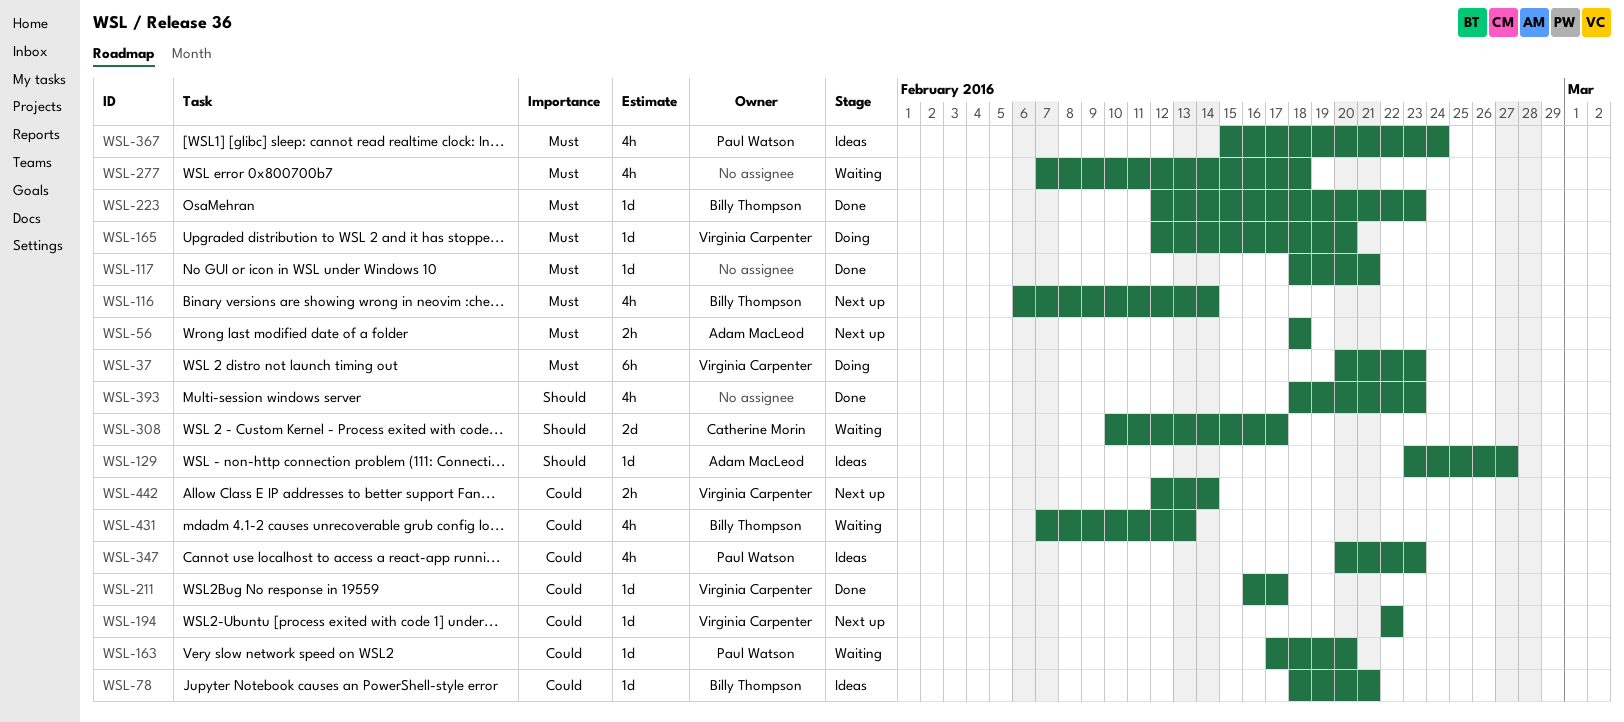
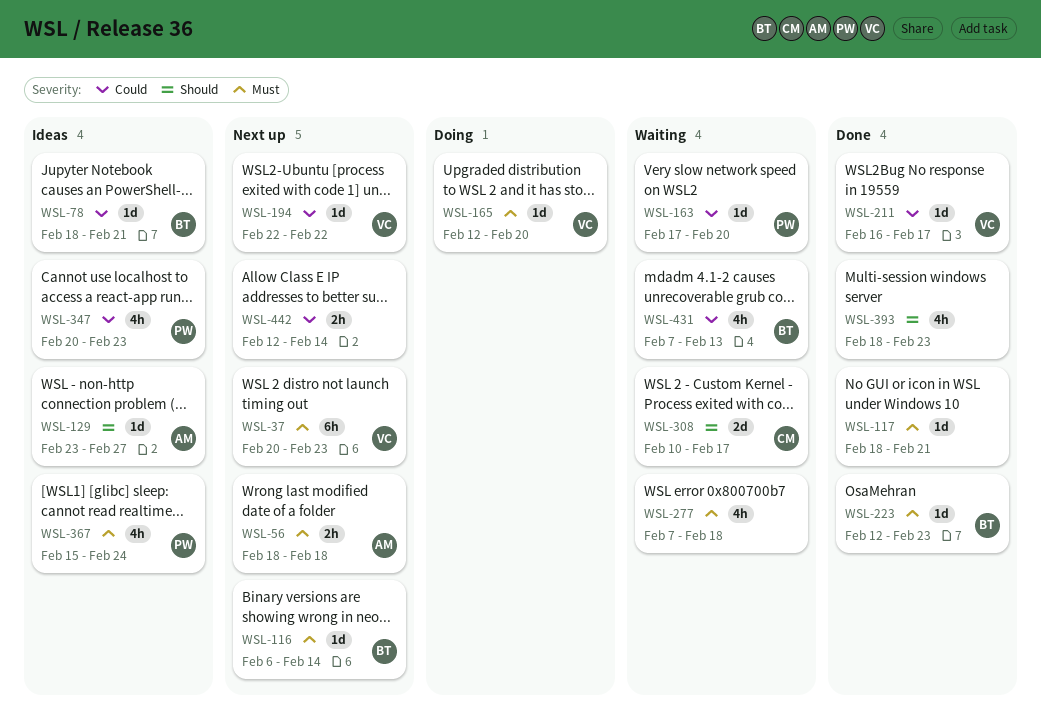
WSL-37, status: Doing -> Next up
WSL-116, estimate: 4h -> 1d
WSL-442, owner: Virginia Carpenter -> none

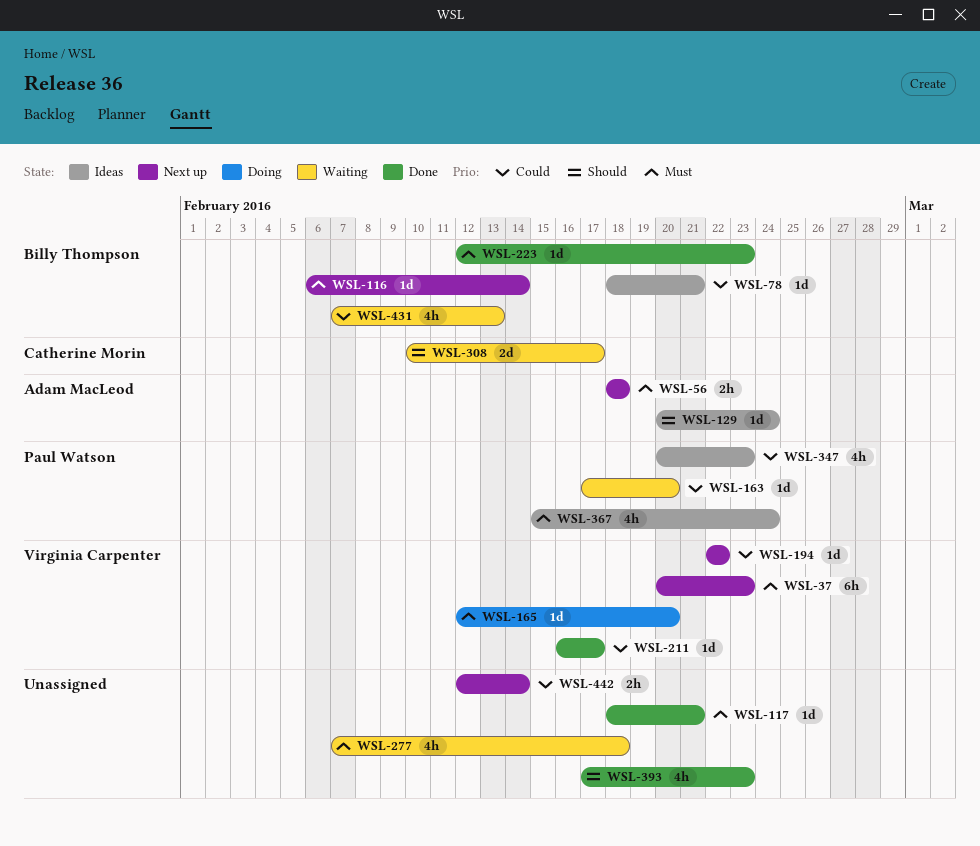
WSL-129, start: Feb 23 -> Feb 20
WSL-129, due: Feb 27 -> Feb 24
WSL-393, start: Feb 18 -> Feb 17

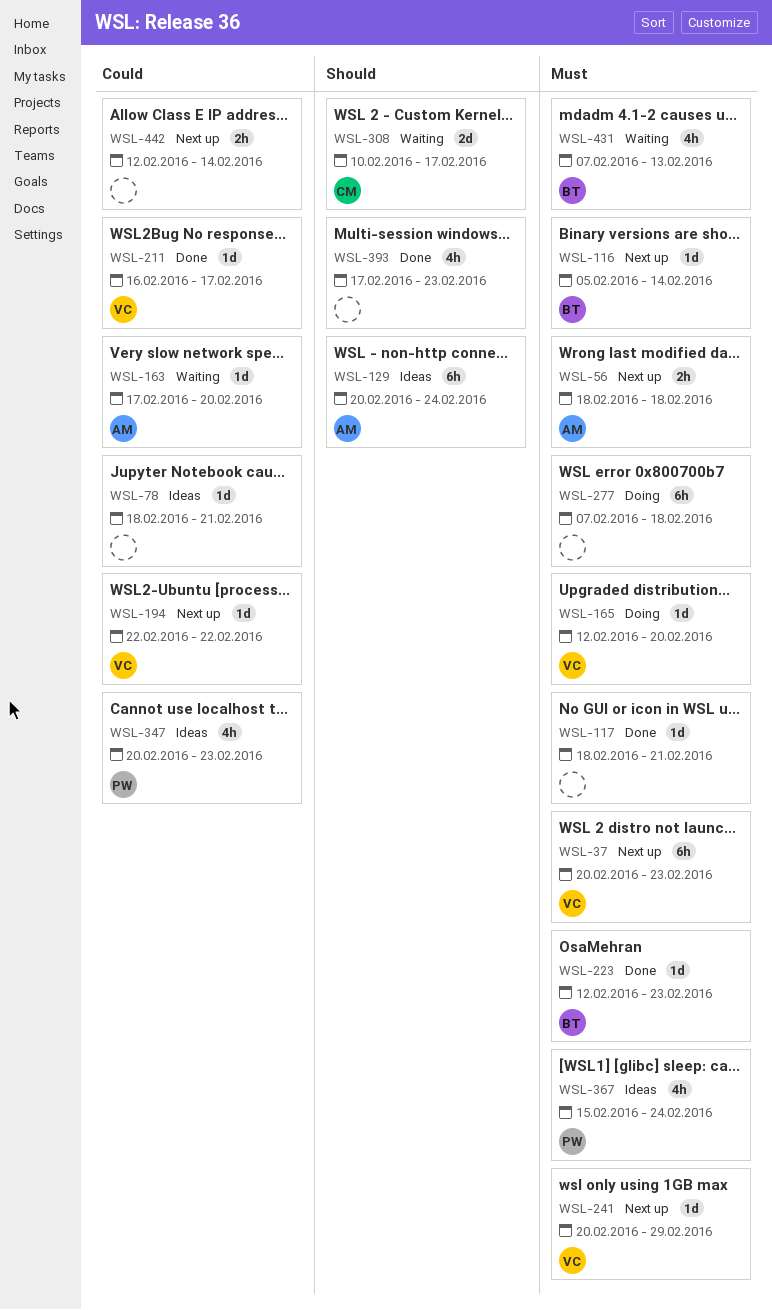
WSL-78, owner: Billy Thompson -> none
WSL-116, start: Feb 6 -> Feb 5
WSL-129, estimate: 1d -> 6h
WSL-163, owner: Paul Watson -> Adam MacLeod
WSL-241: none -> present
WSL-277, status: Waiting -> Doing
WSL-277, estimate: 4h -> 6h
WSL-431, priority: Could -> Must

